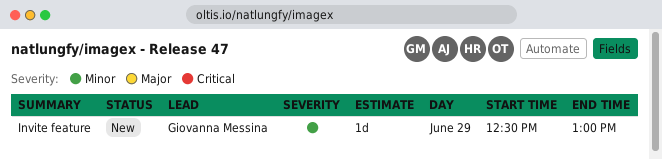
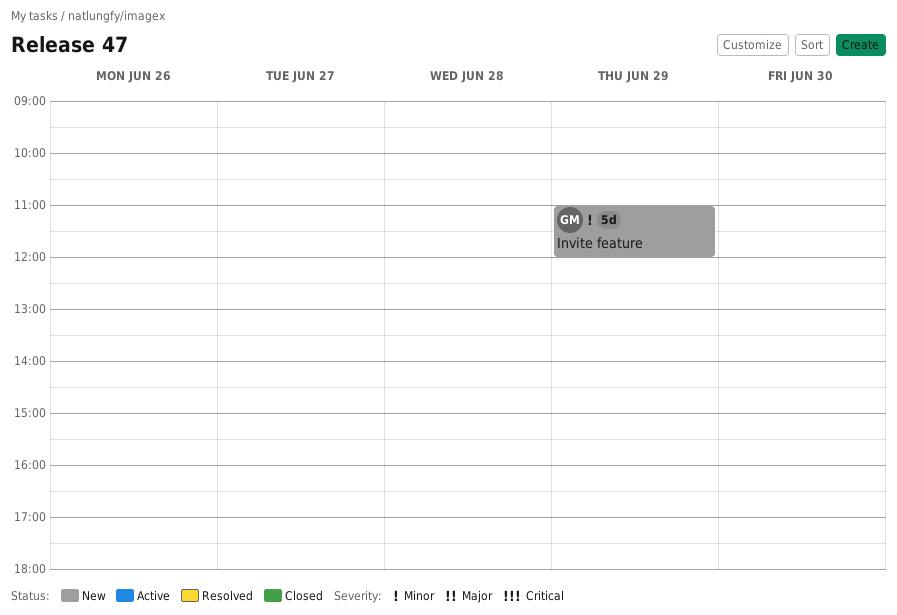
Invite feature, estimate: 1d -> 5d
Invite feature, begins: 12:30 -> 11:00
Invite feature, ends: 13:00 -> 12:00

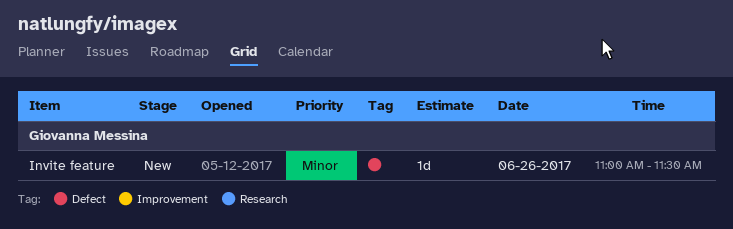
Invite feature, estimate: 5d -> 1d
Invite feature, day: Jun 29 -> Jun 26
Invite feature, ends: 12:00 -> 11:30

